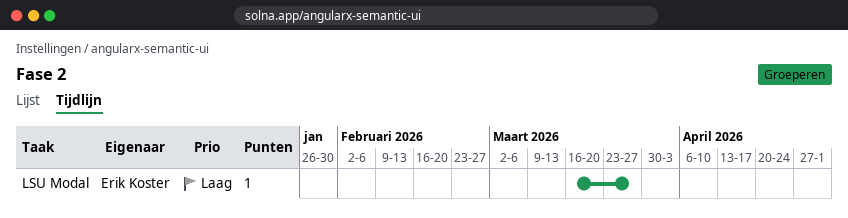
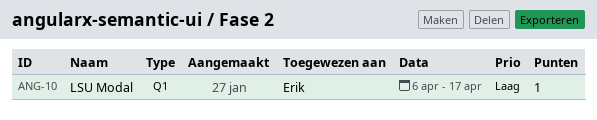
LSU Modal, start: Mar 16 -> Apr 6
LSU Modal, due: Mar 27 -> Apr 17

